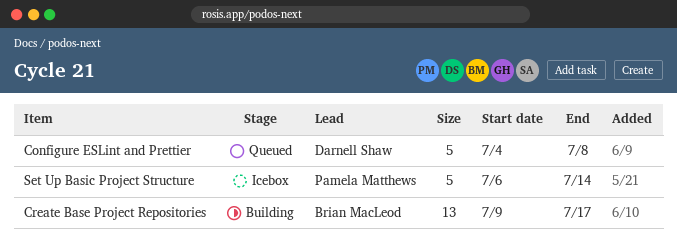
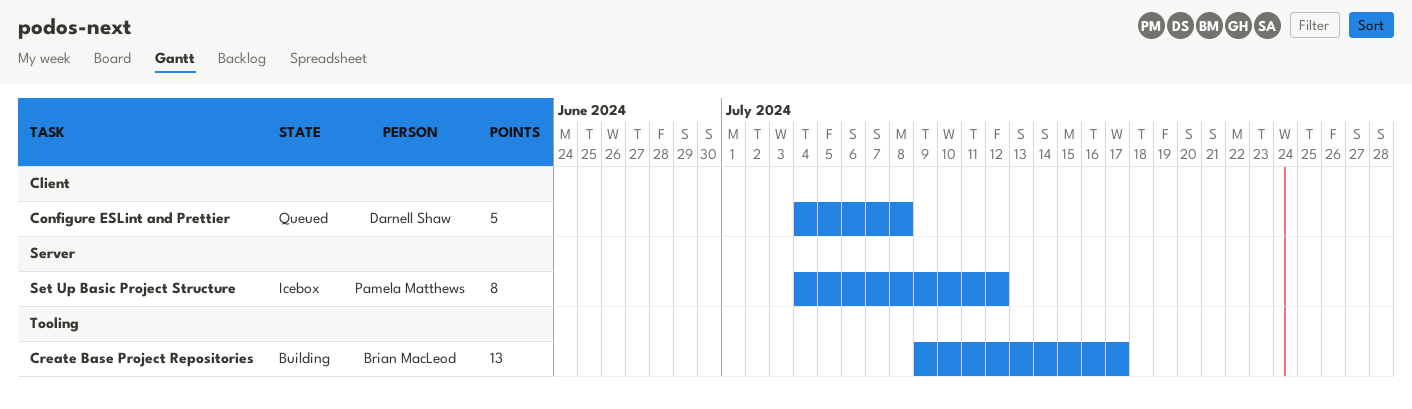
Set Up Basic Project Structure, estimate: 5 -> 8
Set Up Basic Project Structure, start: Jul 6 -> Jul 4
Set Up Basic Project Structure, due: Jul 14 -> Jul 12

